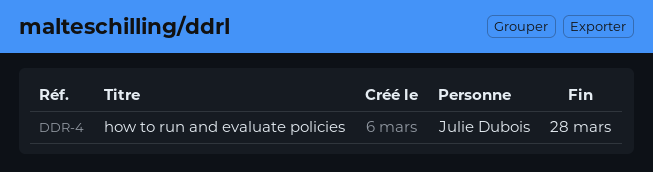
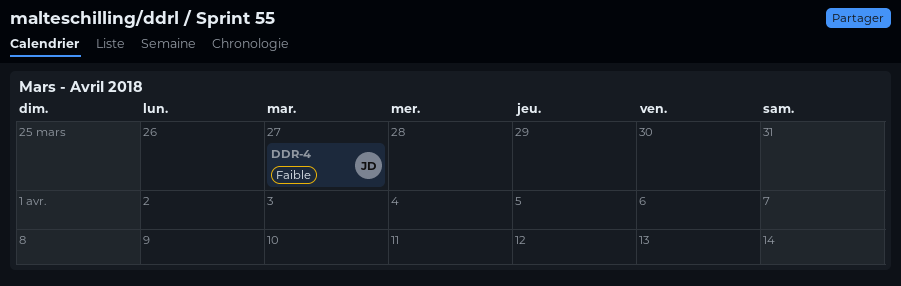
DDR-4, due: Mar 28 -> Mar 27

